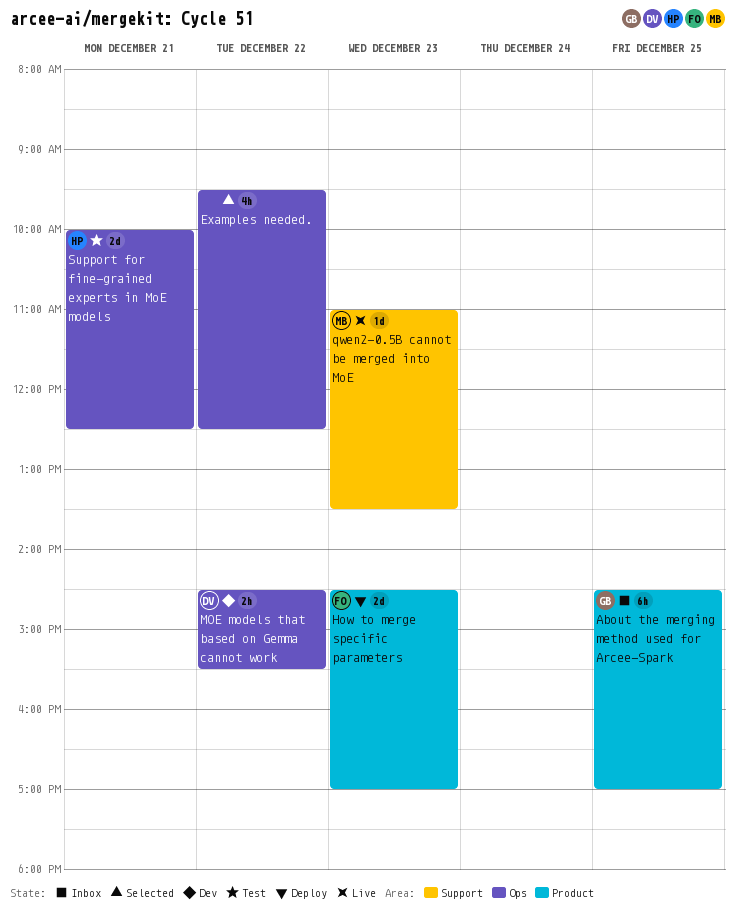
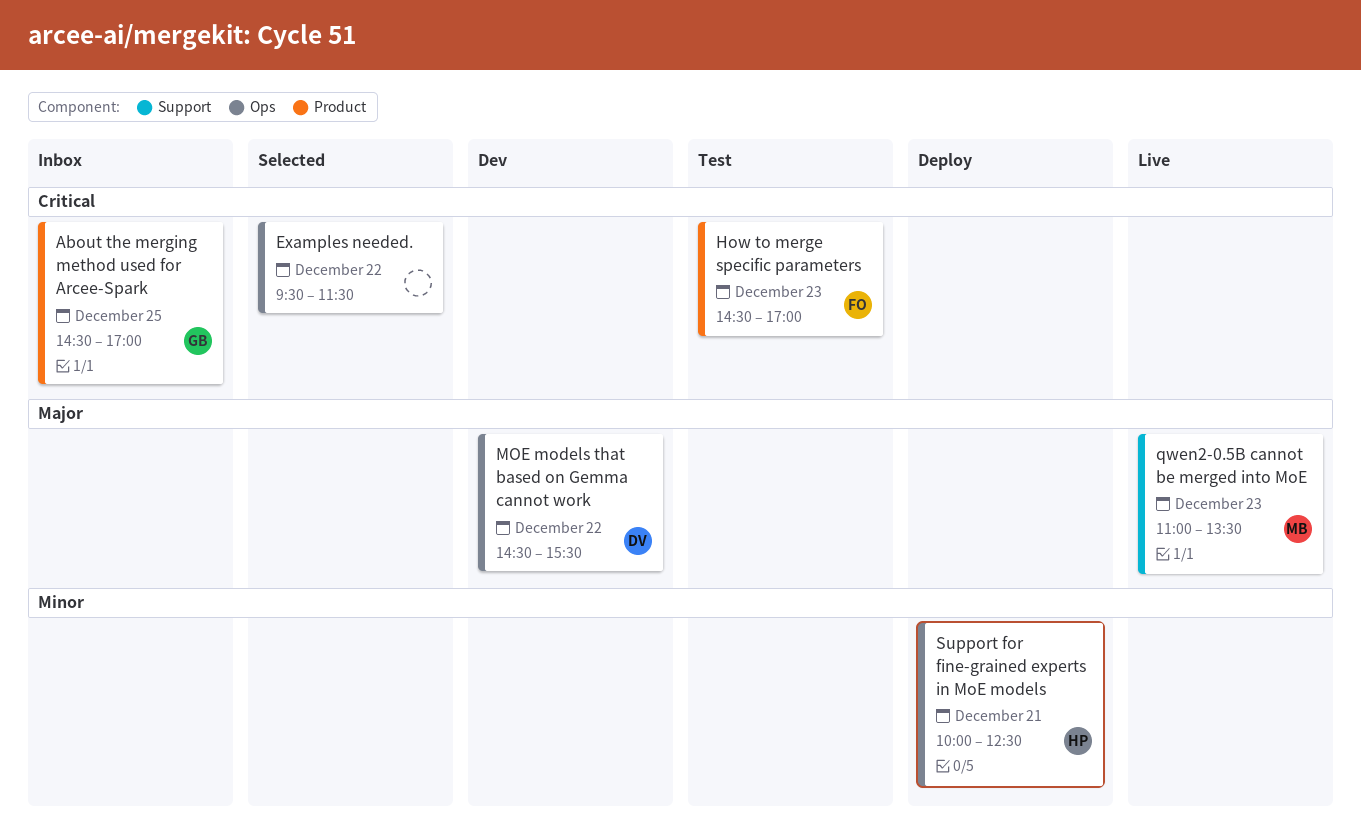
Examples needed., ends: 12:30 -> 11:30
How to merge specific parameters, status: Deploy -> Test
Support for fine-grained experts in MoE models, status: Test -> Deploy

